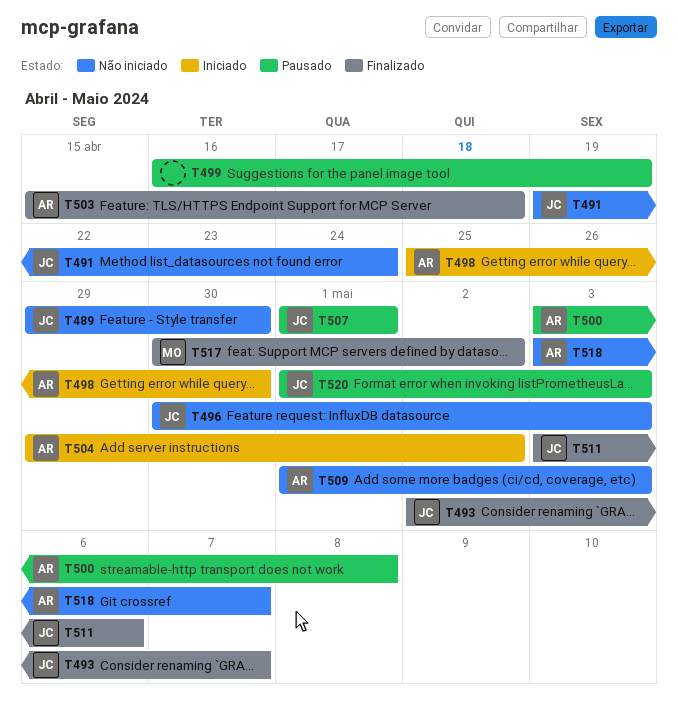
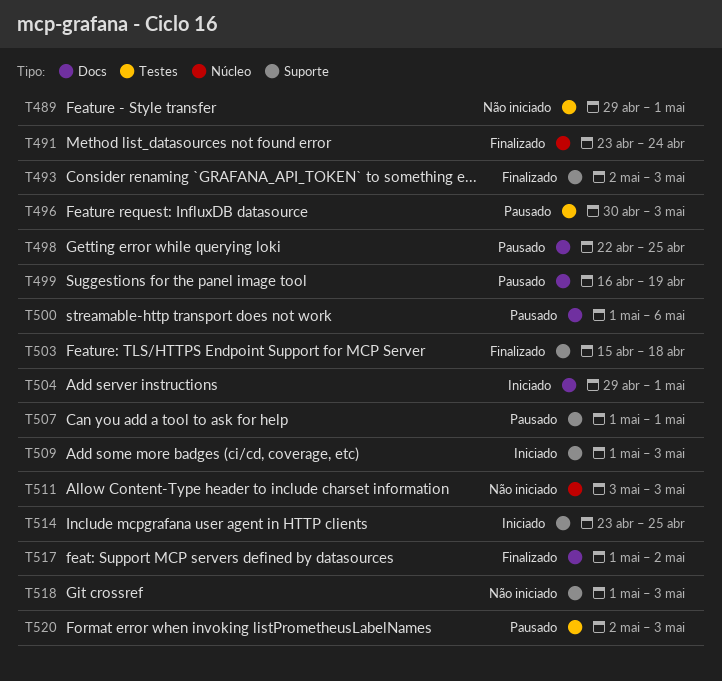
T489, due: Apr 30 -> May 1
T491, status: Não iniciado -> Finalizado
T491, start: Apr 19 -> Apr 23
T493, due: May 7 -> May 3
T496, status: Não iniciado -> Pausado
T498, status: Iniciado -> Pausado
T498, start: Apr 25 -> Apr 22
T498, due: Apr 30 -> Apr 25
T500, start: May 3 -> May 1
T500, due: May 8 -> May 6
T504, due: May 2 -> May 1
T509, status: Não iniciado -> Iniciado
T511, status: Finalizado -> Não iniciado
T511, due: May 6 -> May 3
T514: none -> present
T517, start: Apr 30 -> May 1
T518, start: May 3 -> May 1
T518, due: May 7 -> May 3
T520, start: May 1 -> May 2

